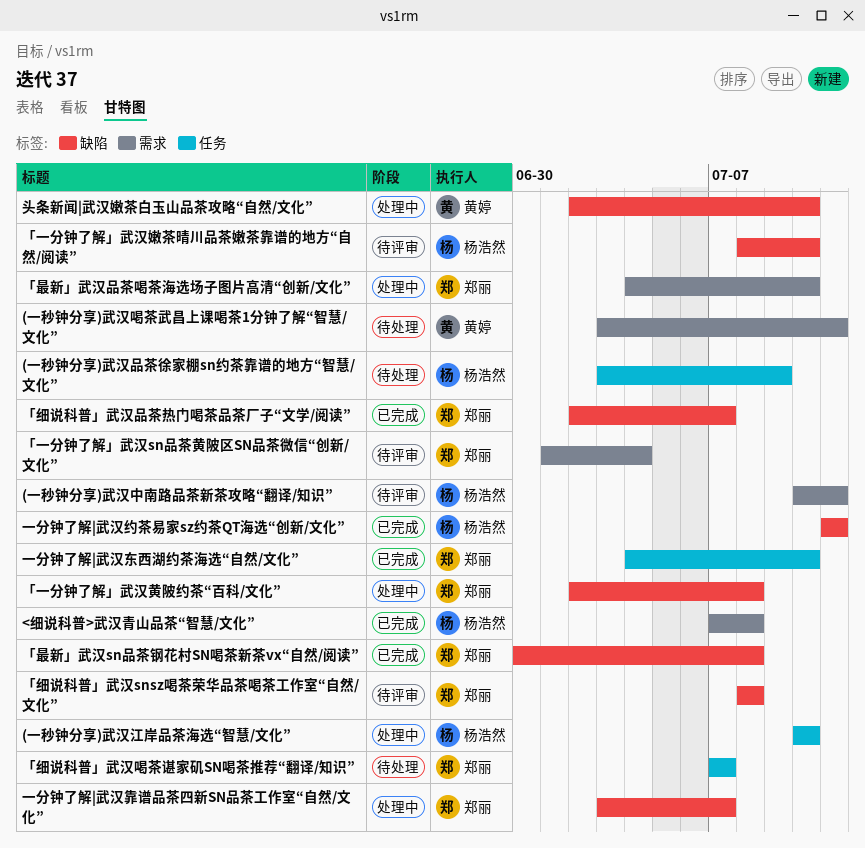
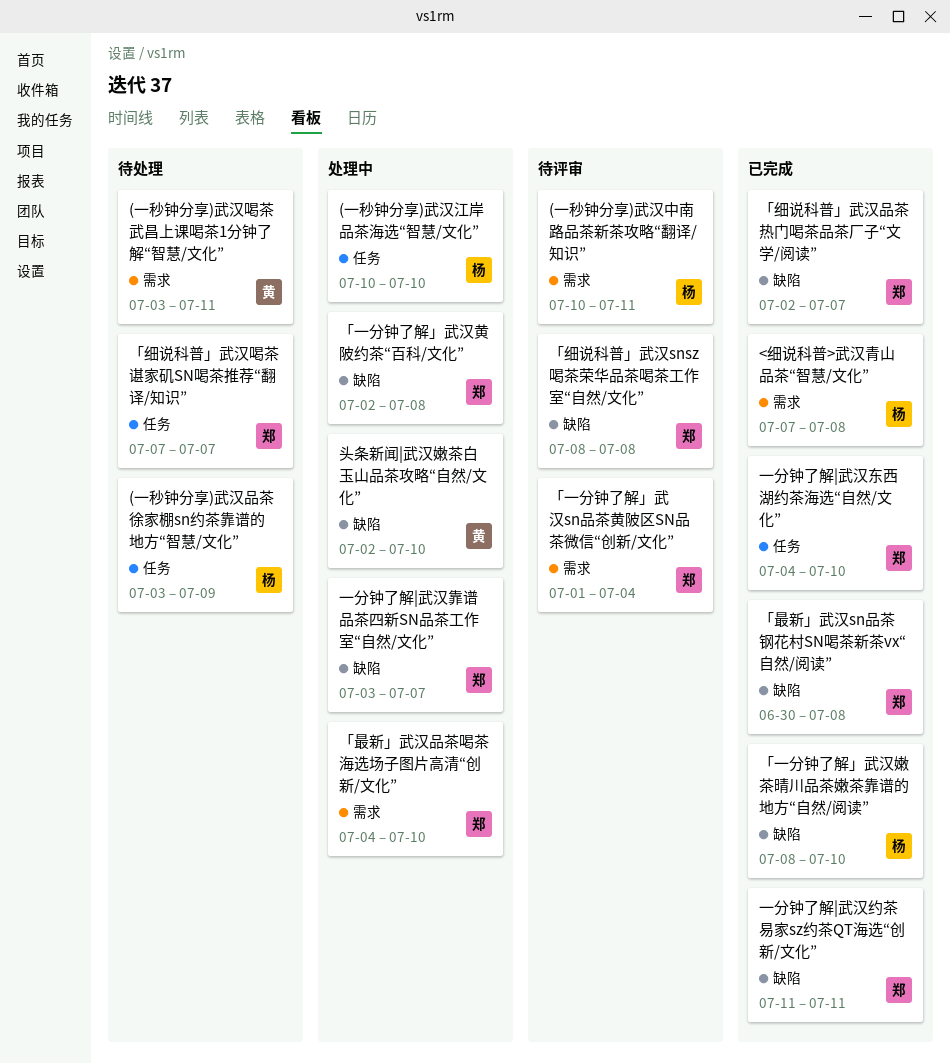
「一分钟了解」武汉嫩茶晴川品茶嫩茶靠谱的地方“自然/阅读”, status: 待评审 -> 已完成
一分钟了解|武汉约茶易家sz约茶QT海选“创新/文化”, owner: 杨浩然 -> 郑丽

